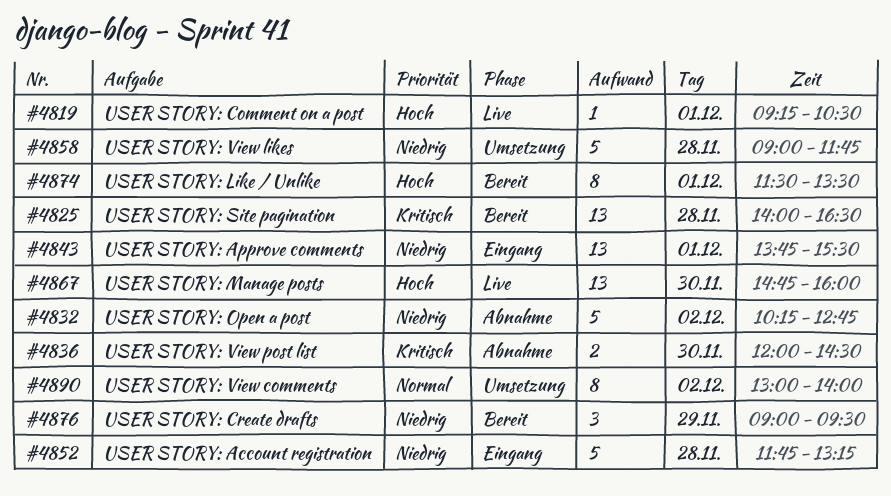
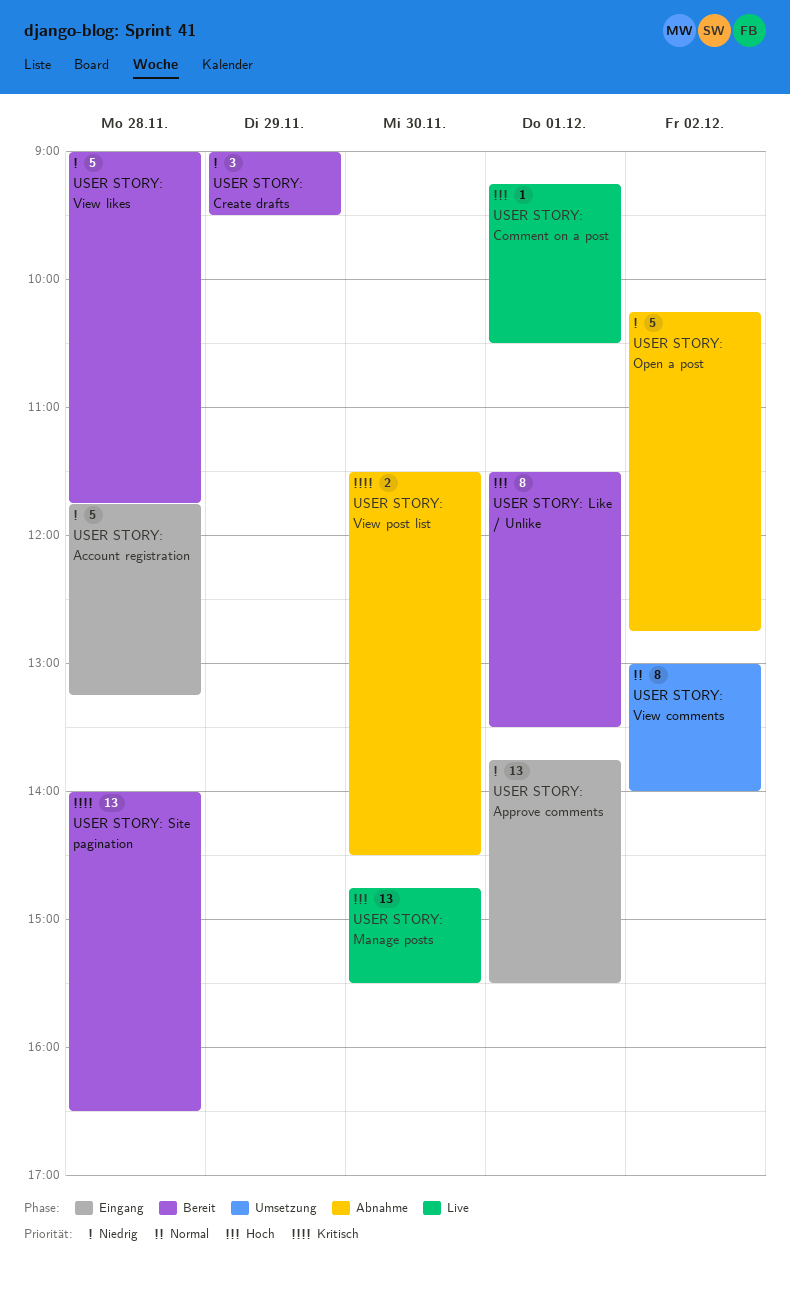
USER STORY: Manage posts, ends: 16:00 -> 15:30
USER STORY: View likes, status: Umsetzung -> Bereit
USER STORY: View post list, begins: 12:00 -> 11:30

